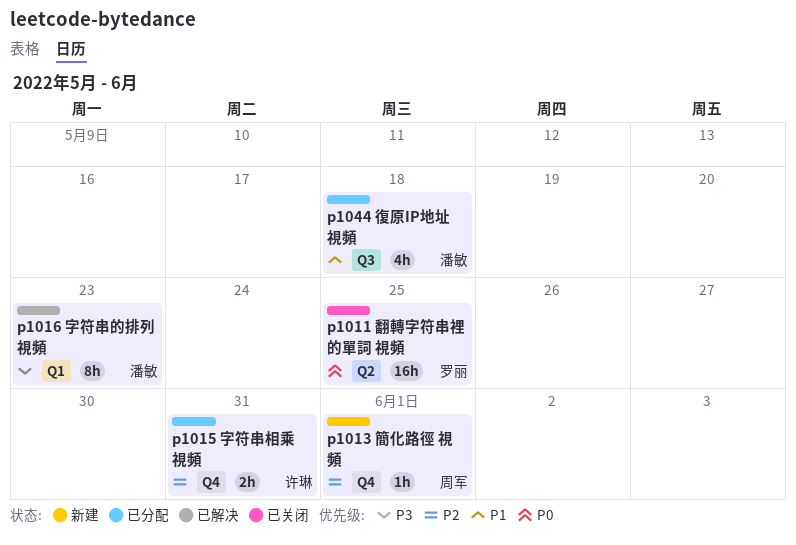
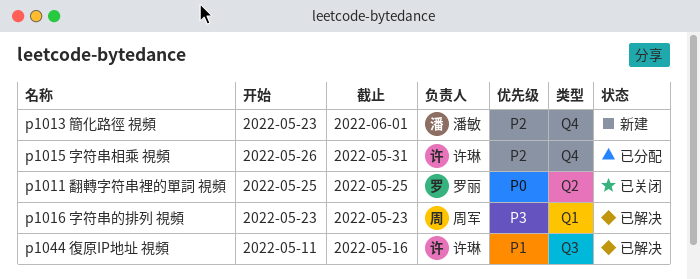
p1013 簡化路徑 視頻, owner: 周军 -> 潘敏
p1016 字符串的排列 視頻, owner: 潘敏 -> 周军
p1044 復原IP地址 視頻, status: 已分配 -> 已解决
p1044 復原IP地址 視頻, owner: 潘敏 -> 许琳
p1044 復原IP地址 視頻, due: May 18 -> May 16

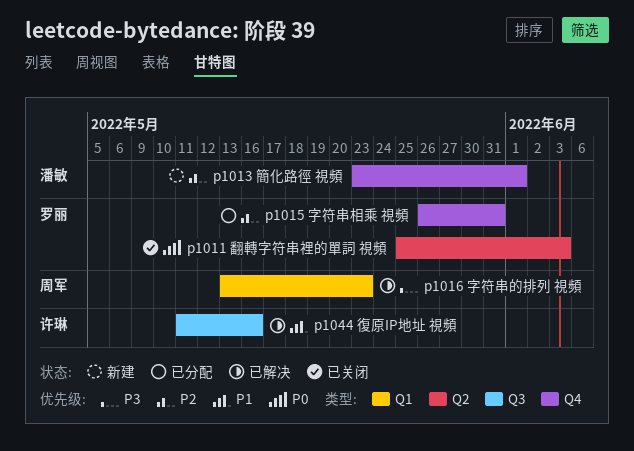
p1011 翻轉字符串裡的單詞 視頻, due: May 25 -> Jun 3
p1015 字符串相乘 視頻, owner: 许琳 -> 罗丽
p1016 字符串的排列 視頻, start: May 23 -> May 13

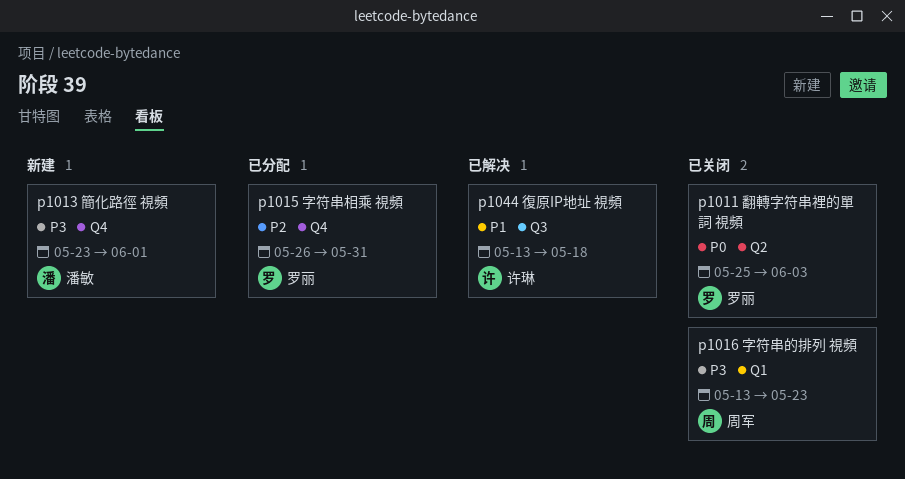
p1013 簡化路徑 視頻, priority: P2 -> P3
p1016 字符串的排列 視頻, status: 已解决 -> 已关闭
p1044 復原IP地址 視頻, start: May 11 -> May 13
p1044 復原IP地址 視頻, due: May 16 -> May 18

